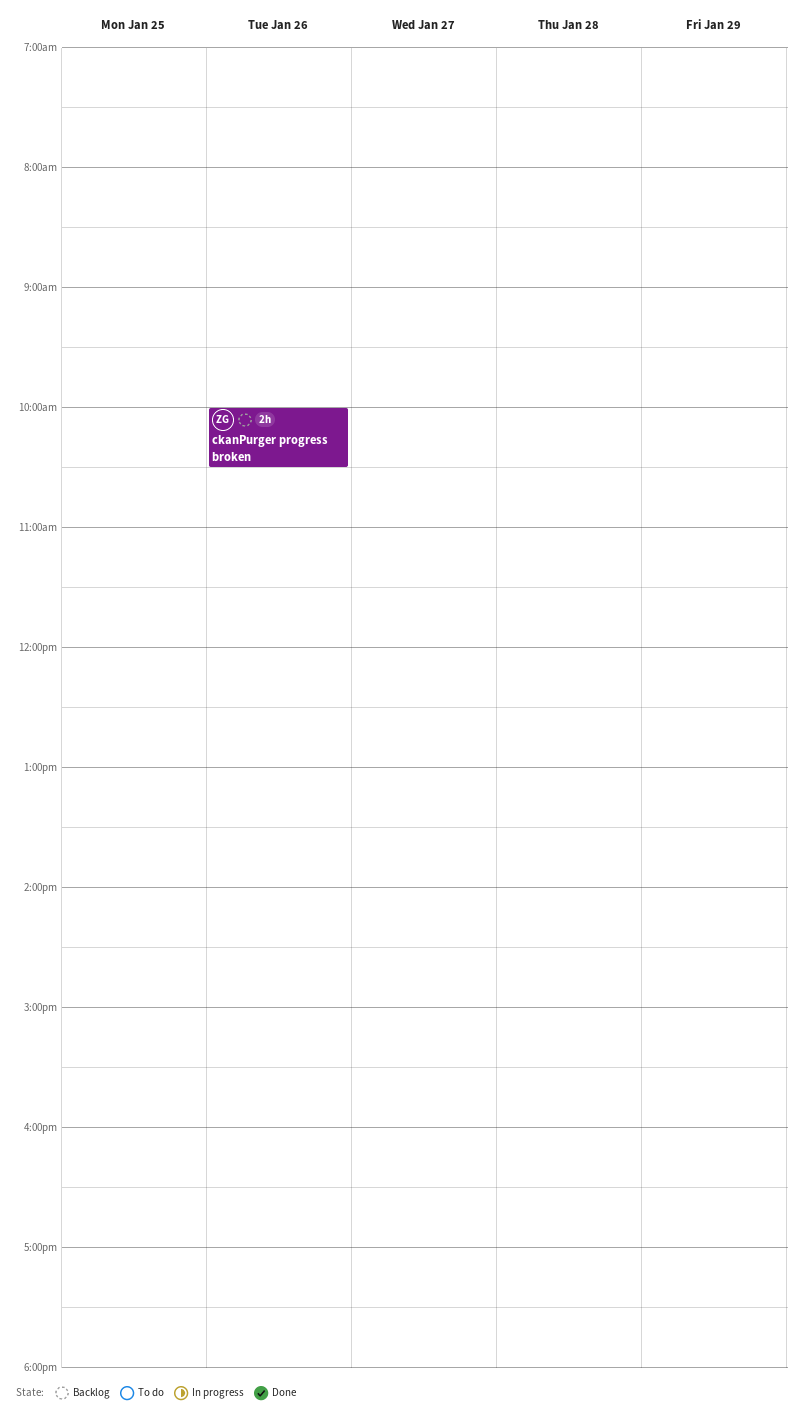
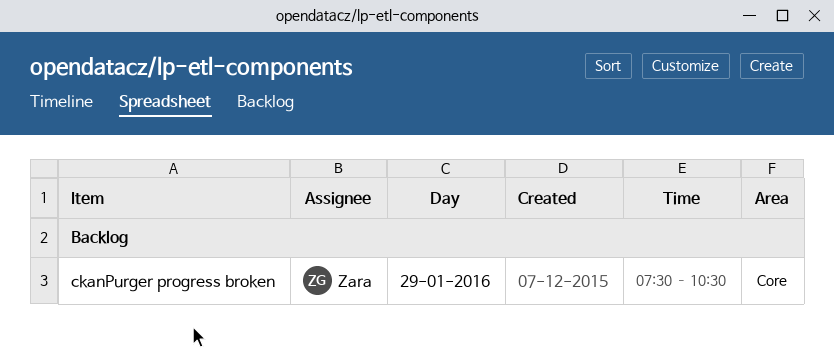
ckanPurger progress broken, day: Jan 26 -> Jan 29
ckanPurger progress broken, begins: 10:00 -> 07:30

